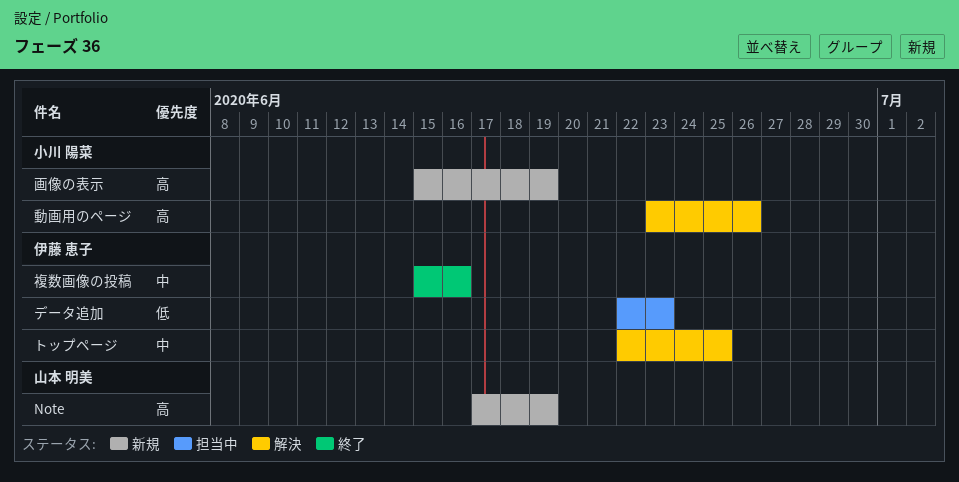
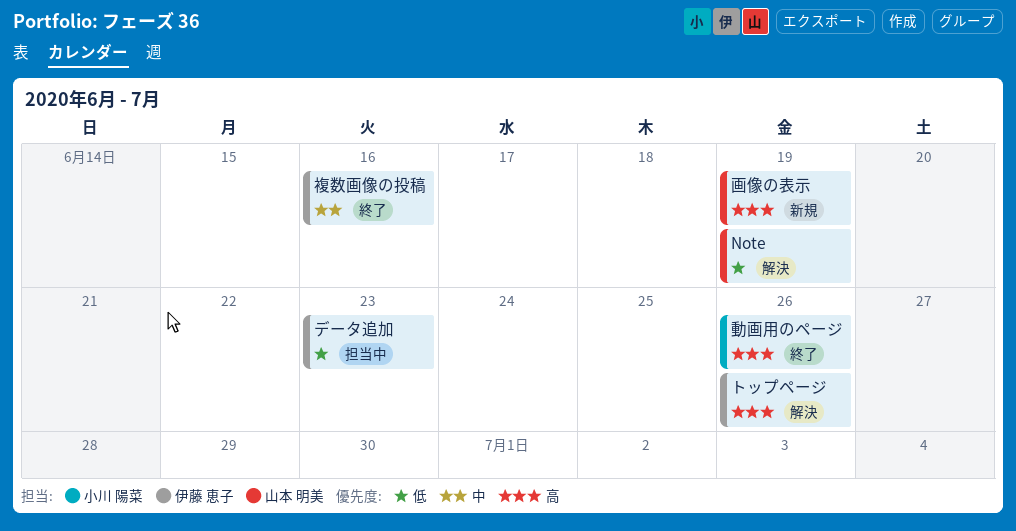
Note, status: 新規 -> 解決
Note, priority: 高 -> 低
トップページ, priority: 中 -> 高
トップページ, due: Jun 25 -> Jun 26
動画用のページ, status: 解決 -> 終了
画像の表示, owner: 小川 陽菜 -> 山本 明美

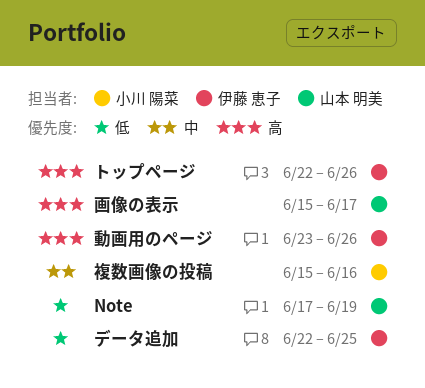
データ追加, due: Jun 23 -> Jun 25
動画用のページ, owner: 小川 陽菜 -> 伊藤 恵子
画像の表示, due: Jun 19 -> Jun 17
複数画像の投稿, owner: 伊藤 恵子 -> 小川 陽菜

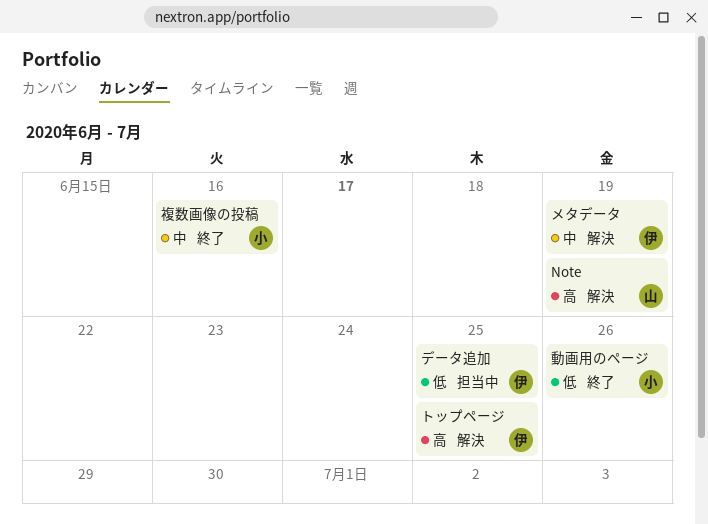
Note, priority: 低 -> 高
トップページ, due: Jun 26 -> Jun 25
メタデータ: none -> present
動画用のページ, owner: 伊藤 恵子 -> 小川 陽菜
動画用のページ, priority: 高 -> 低
画像の表示: present -> none

